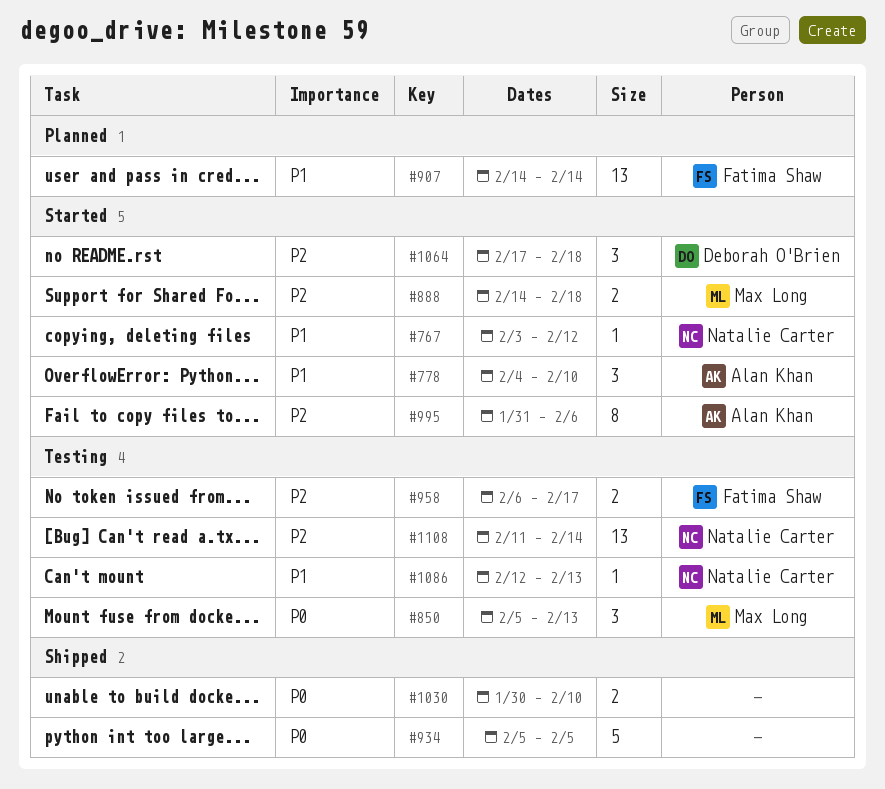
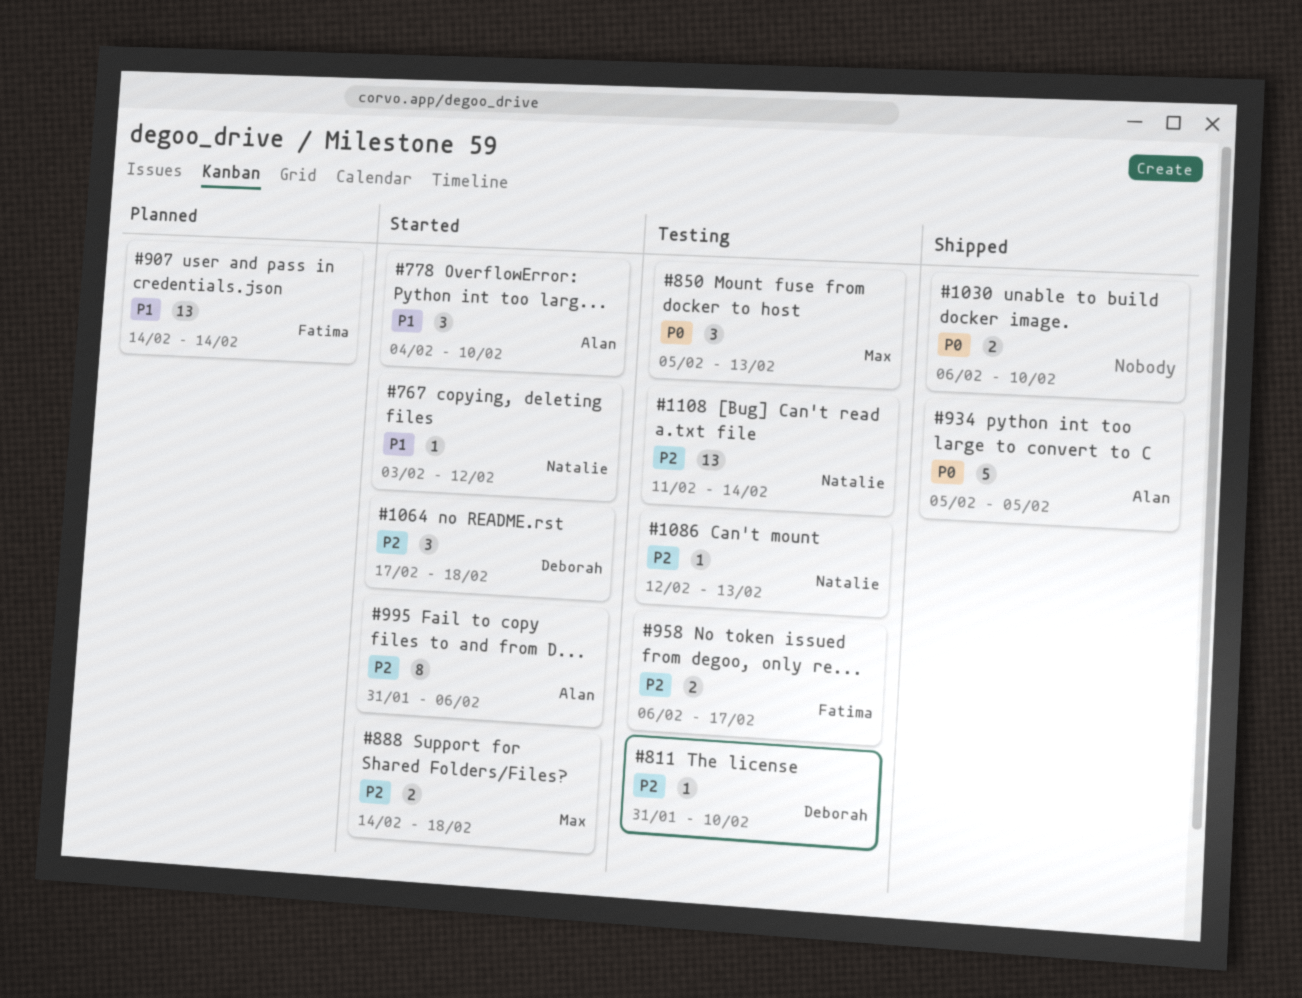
#811: none -> present
#934, owner: none -> Alan Khan
#1030, start: Jan 30 -> Feb 6
#1086, priority: P1 -> P2

